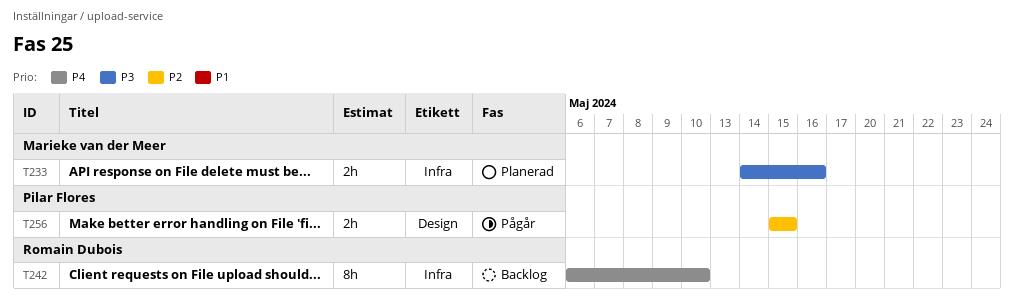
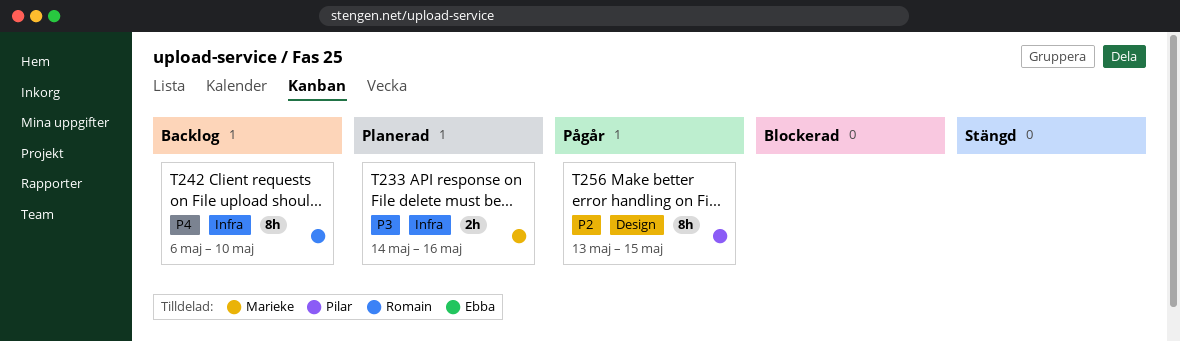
T256, estimate: 2h -> 8h
T256, start: May 15 -> May 13

